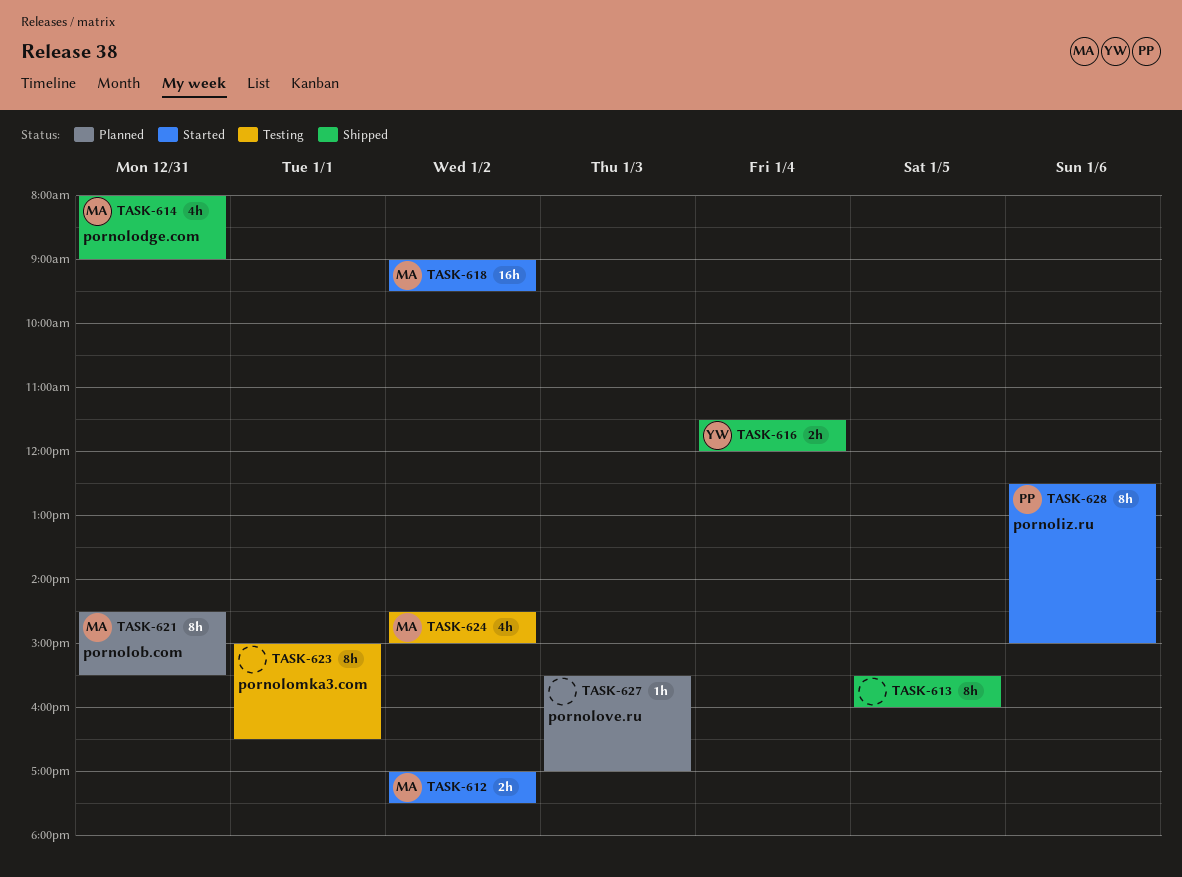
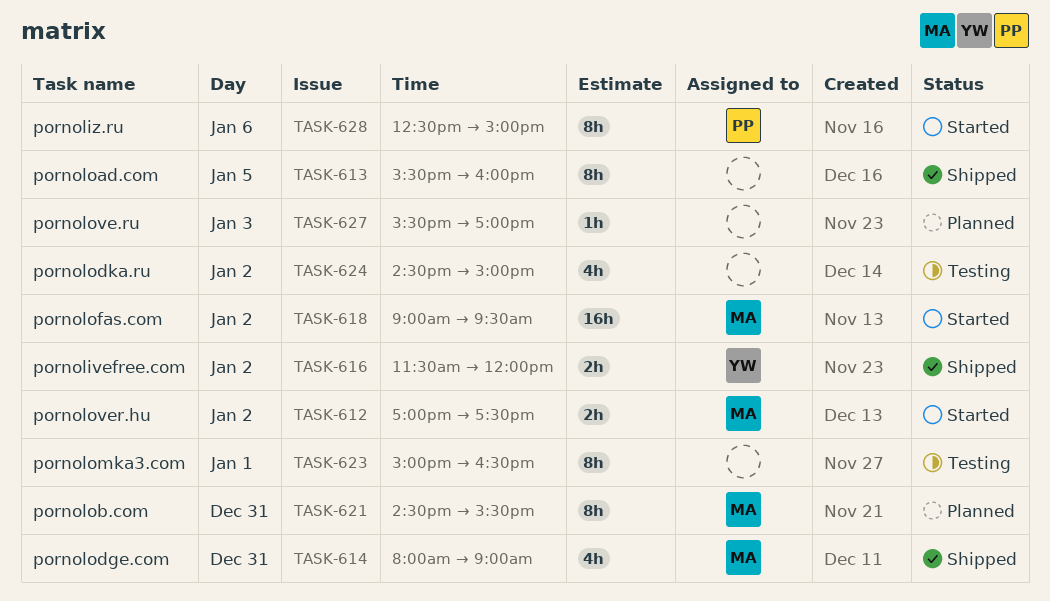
TASK-616, day: Jan 4 -> Jan 2
TASK-624, owner: MA -> none

